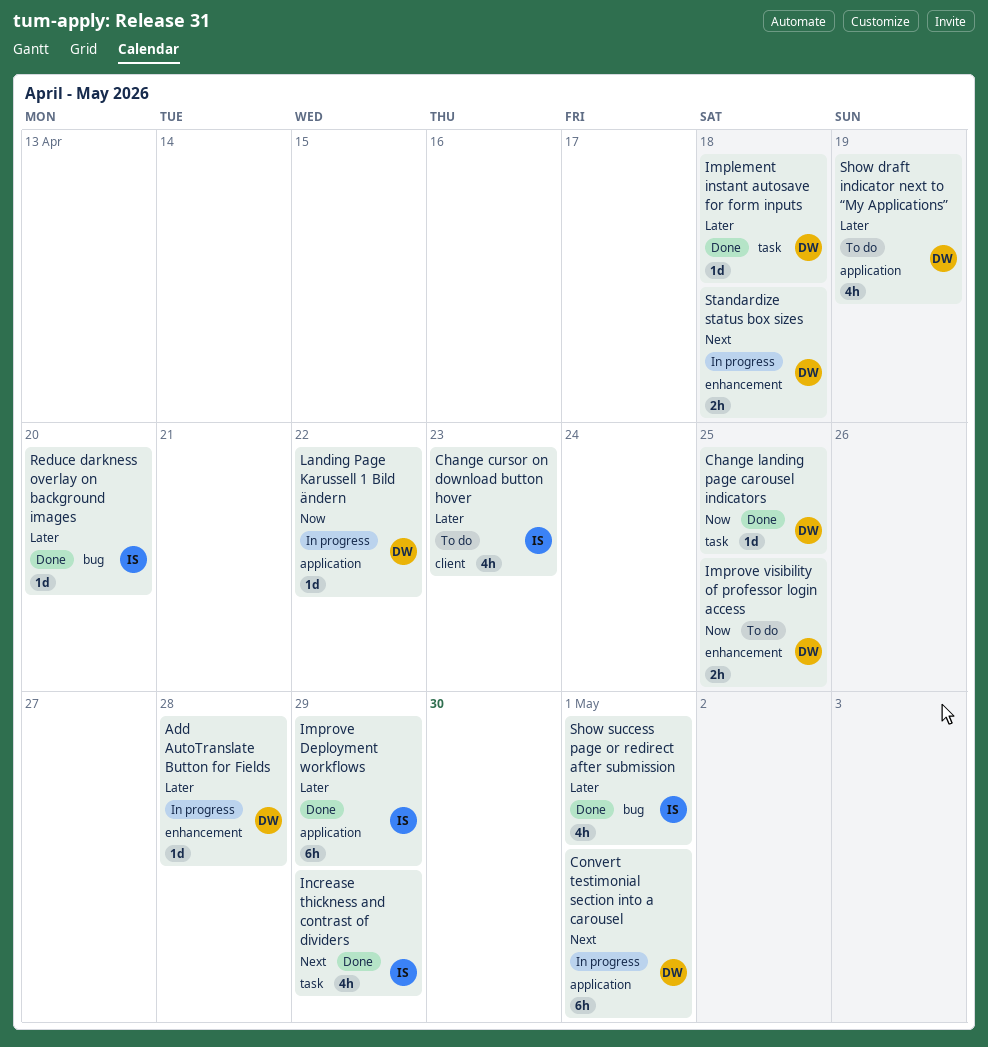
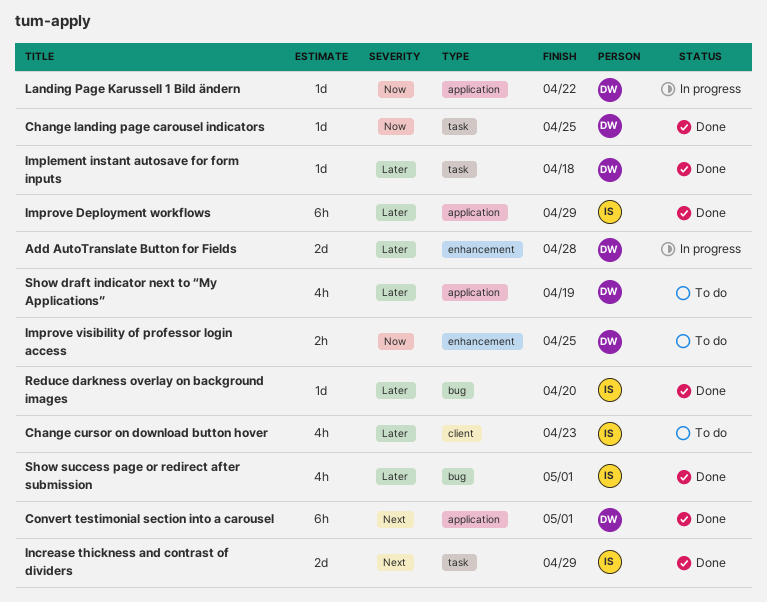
Add AutoTranslate Button for Fields, estimate: 1d -> 2d
Convert testimonial section into a carousel, status: In progress -> Done
Increase thickness and contrast of dividers, estimate: 4h -> 2d
Standardize status box sizes: present -> none

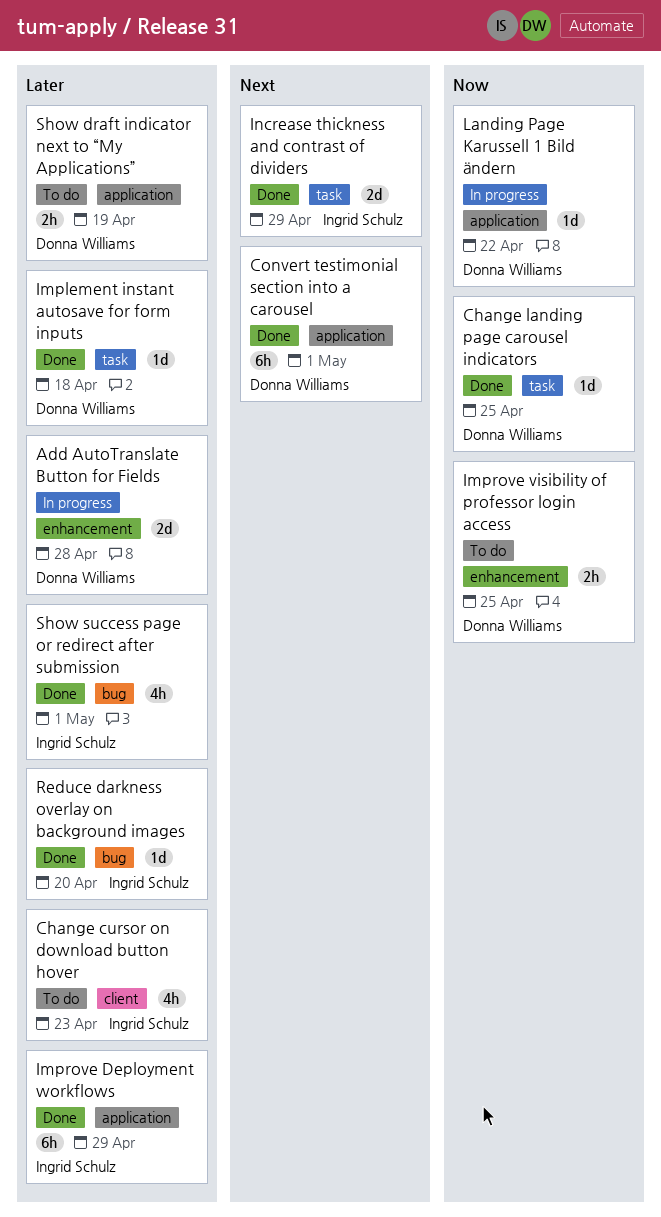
Show draft indicator next to “My Applications”, estimate: 4h -> 2h

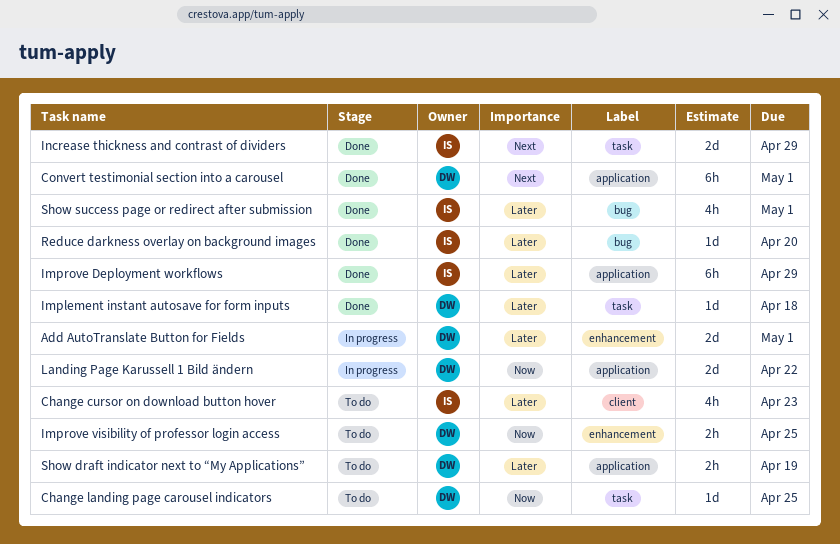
Add AutoTranslate Button for Fields, due: Apr 28 -> May 1
Change landing page carousel indicators, status: Done -> To do
Landing Page Karussell 1 Bild ändern, estimate: 1d -> 2d

